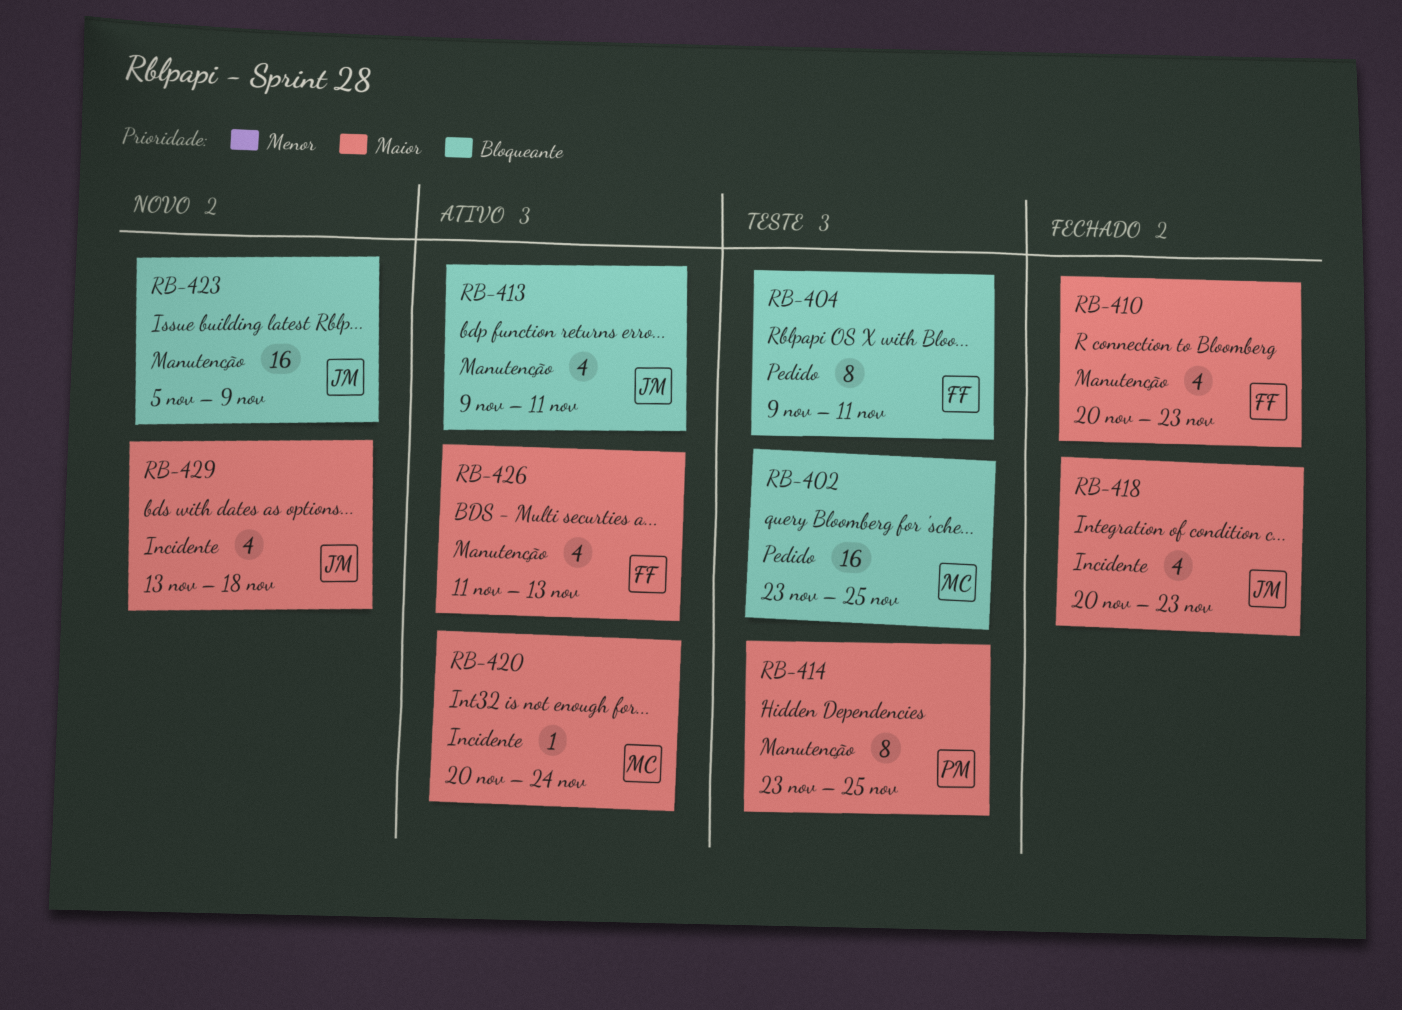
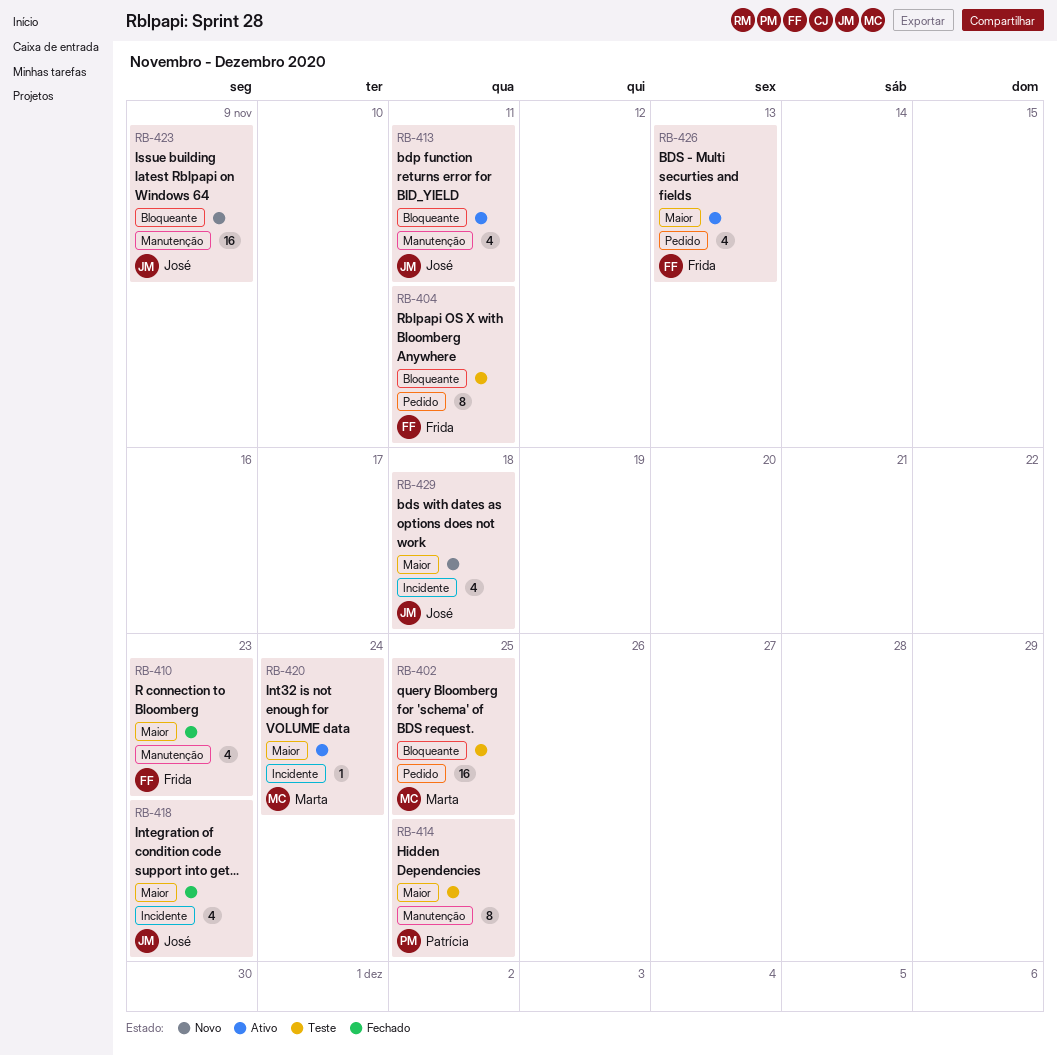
RB-426, label: Manutenção -> Pedido

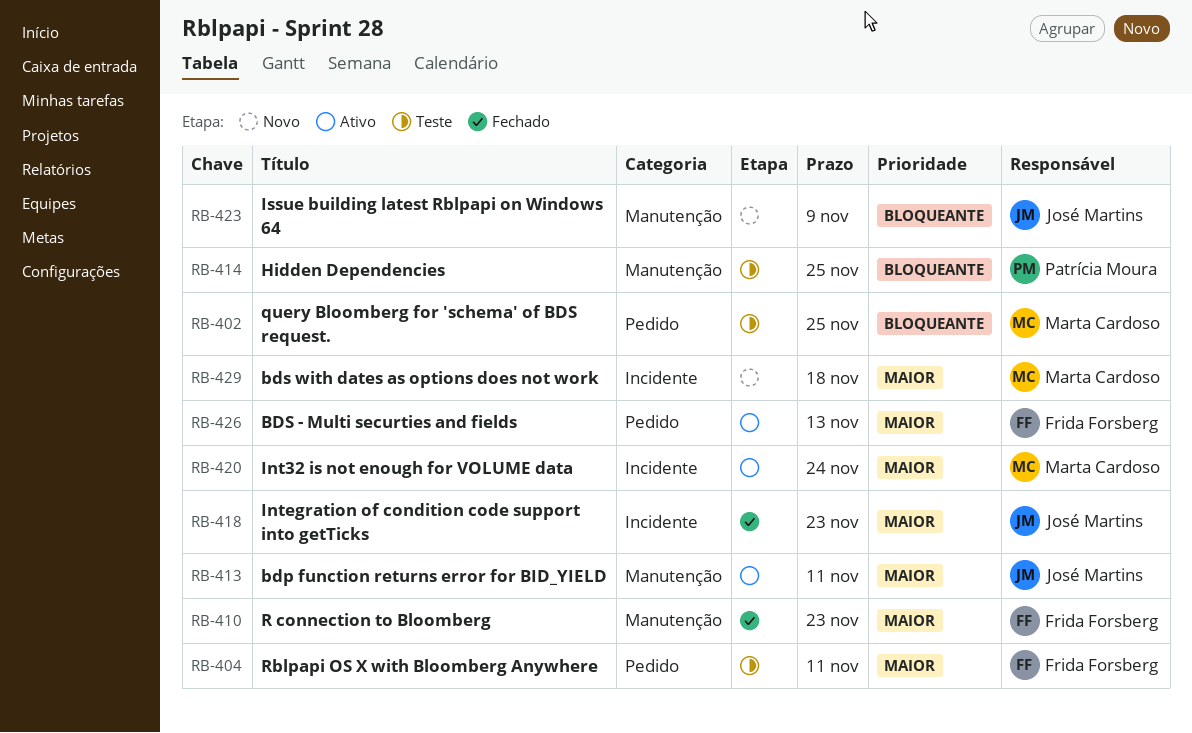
RB-404, priority: Bloqueante -> Maior
RB-413, priority: Bloqueante -> Maior
RB-414, priority: Maior -> Bloqueante
RB-429, owner: José Martins -> Marta Cardoso

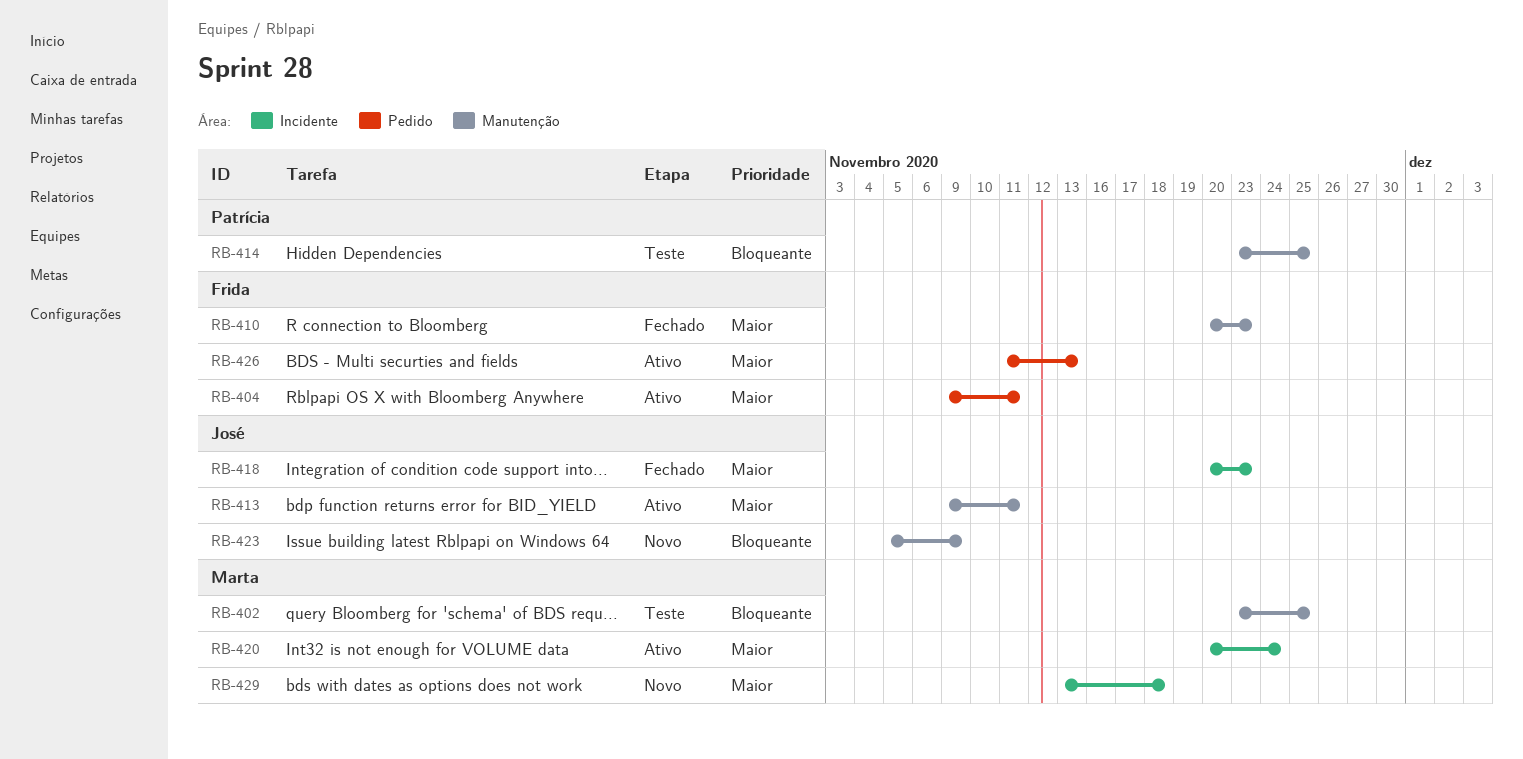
RB-402, label: Pedido -> Manutenção
RB-404, status: Teste -> Ativo

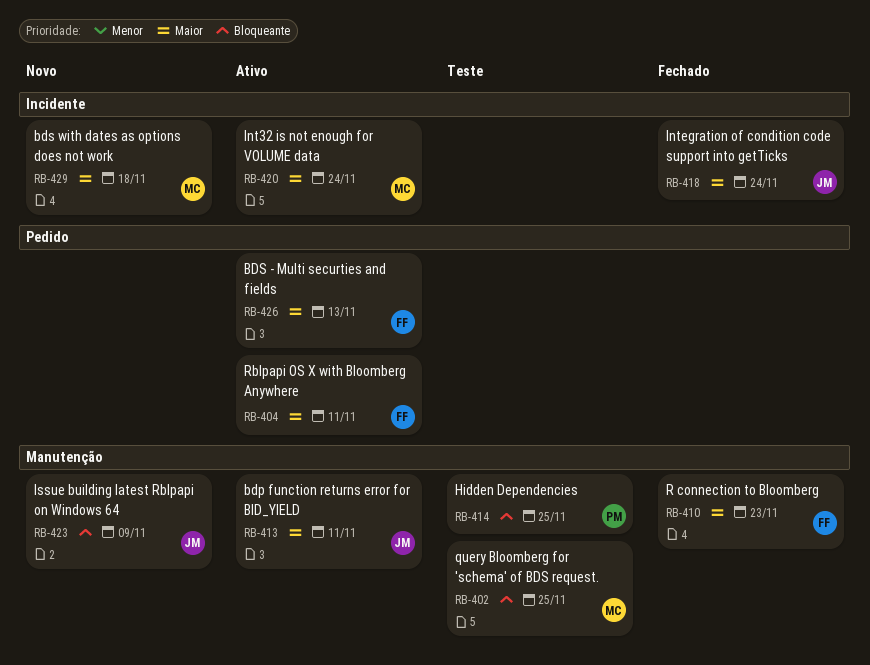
RB-418, due: Nov 23 -> Nov 24

